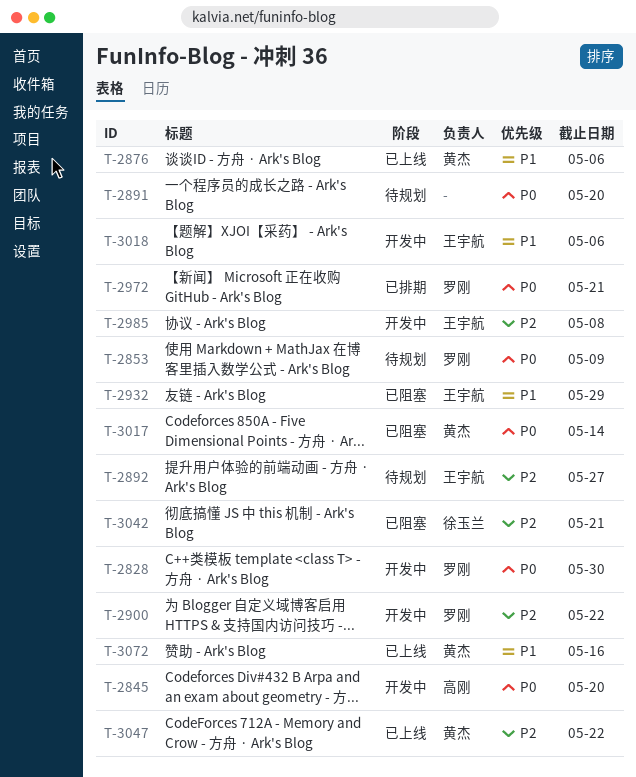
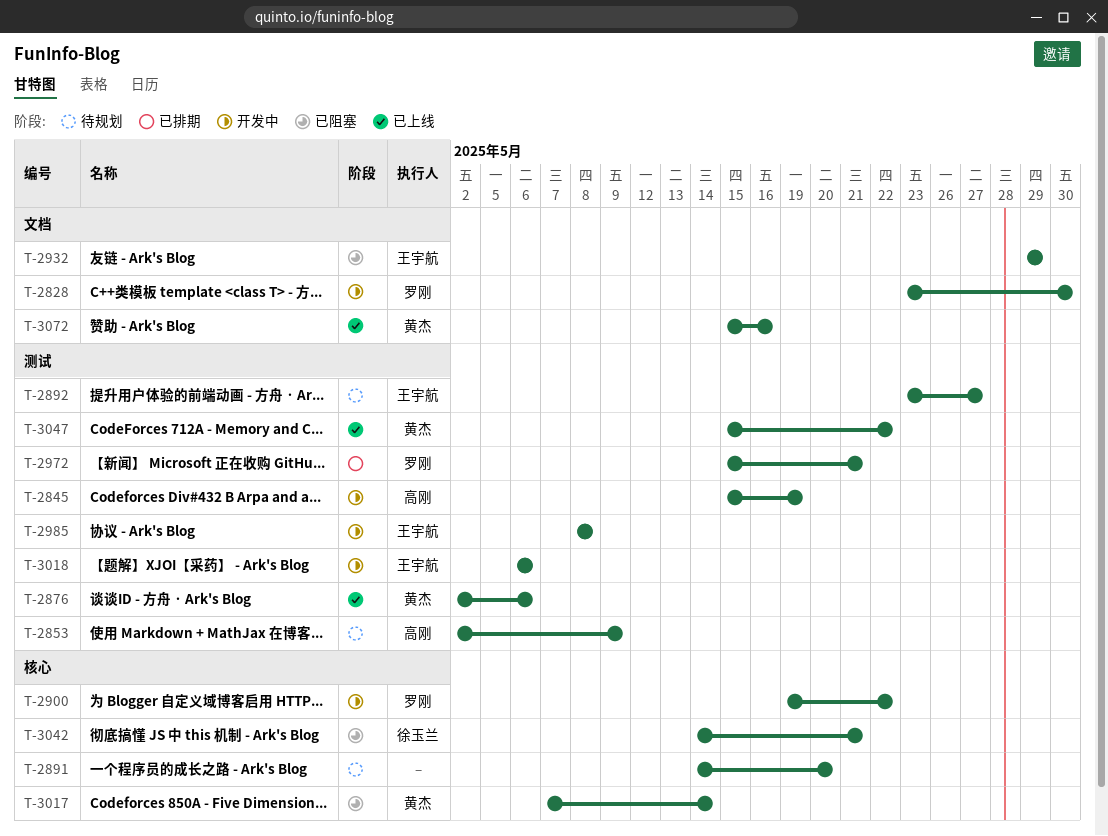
T-2845, due: May 20 -> May 19
T-2853, owner: 罗刚 -> 高刚

